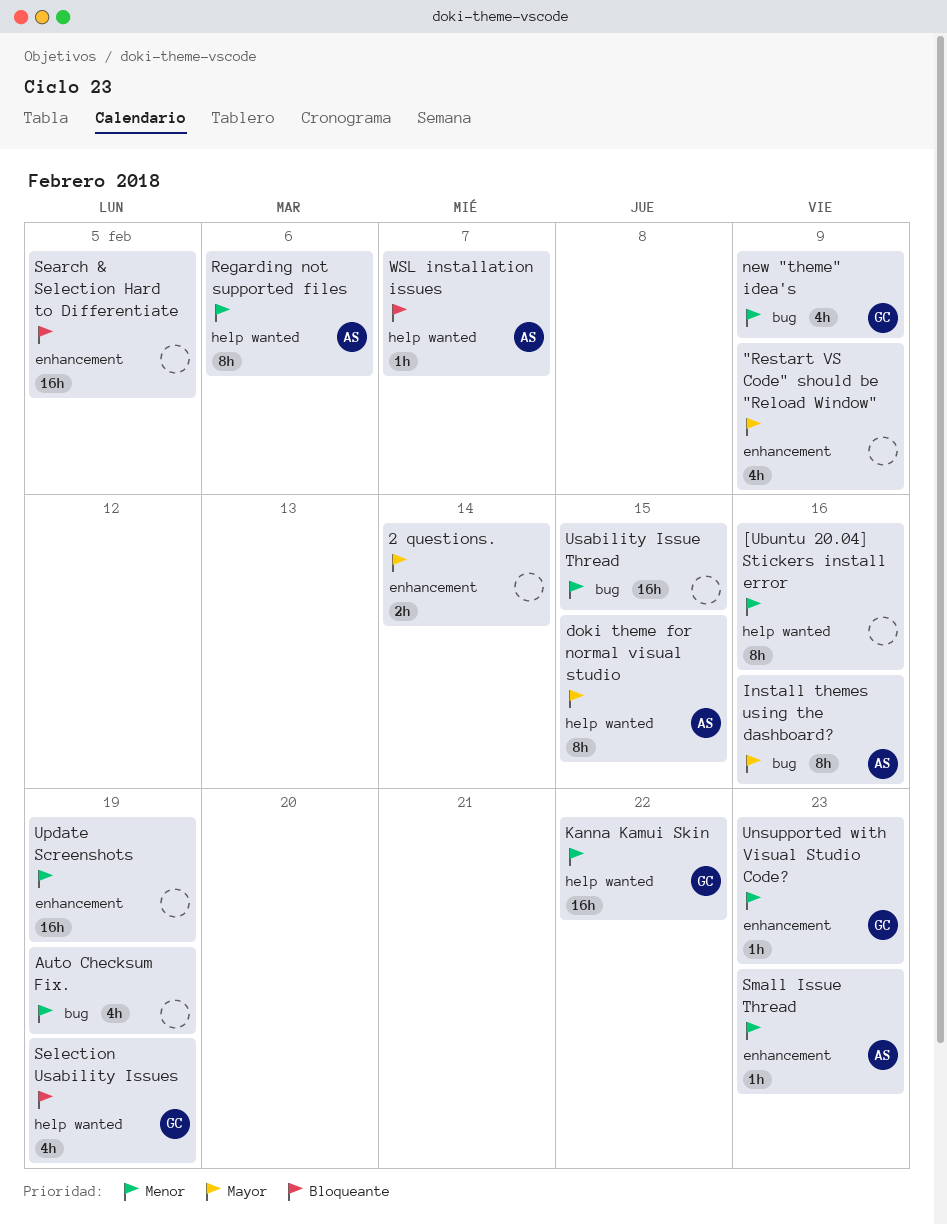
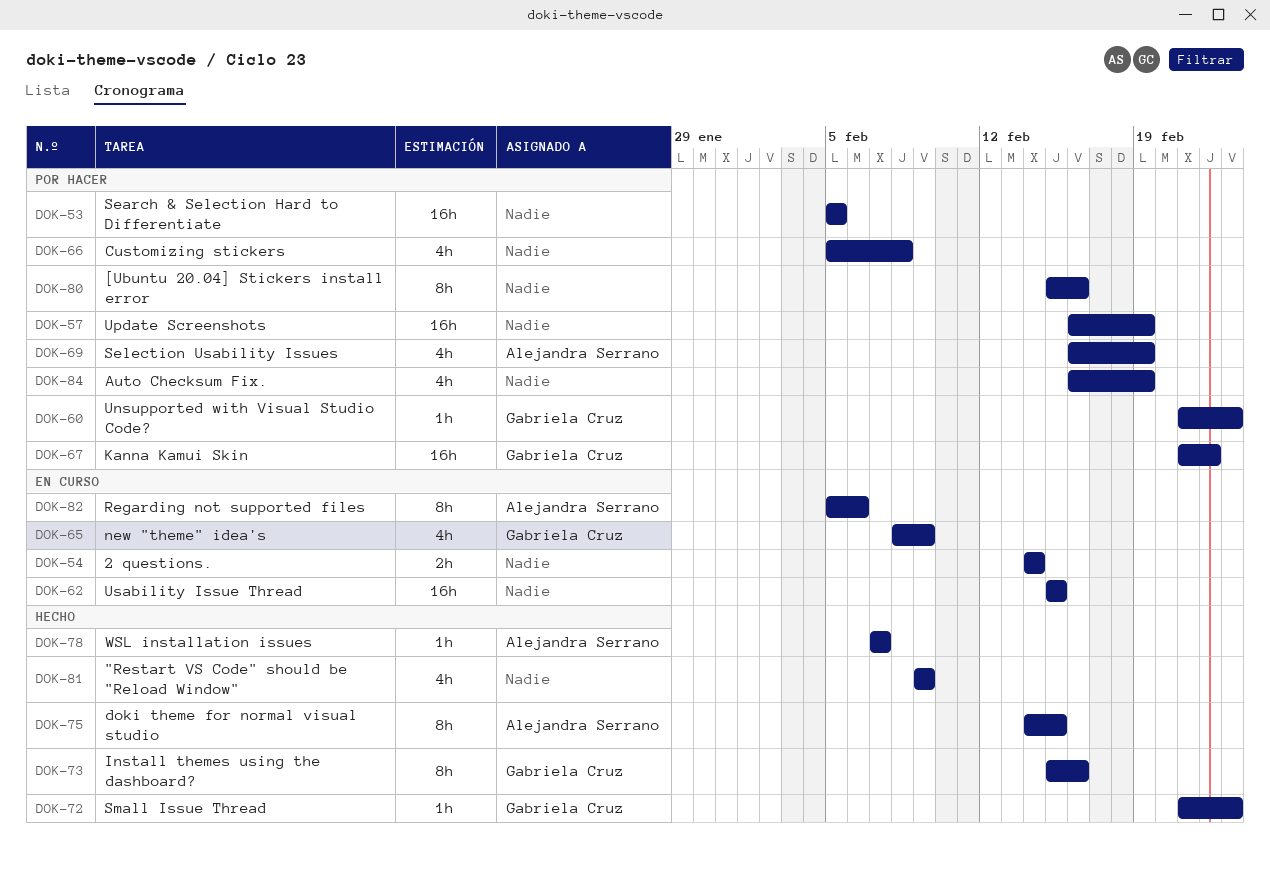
Customizing stickers: none -> present
Install themes using the dashboard?, owner: Alejandra Serrano -> Gabriela Cruz
Selection Usability Issues, owner: Gabriela Cruz -> Alejandra Serrano
Small Issue Thread, owner: Alejandra Serrano -> Gabriela Cruz

